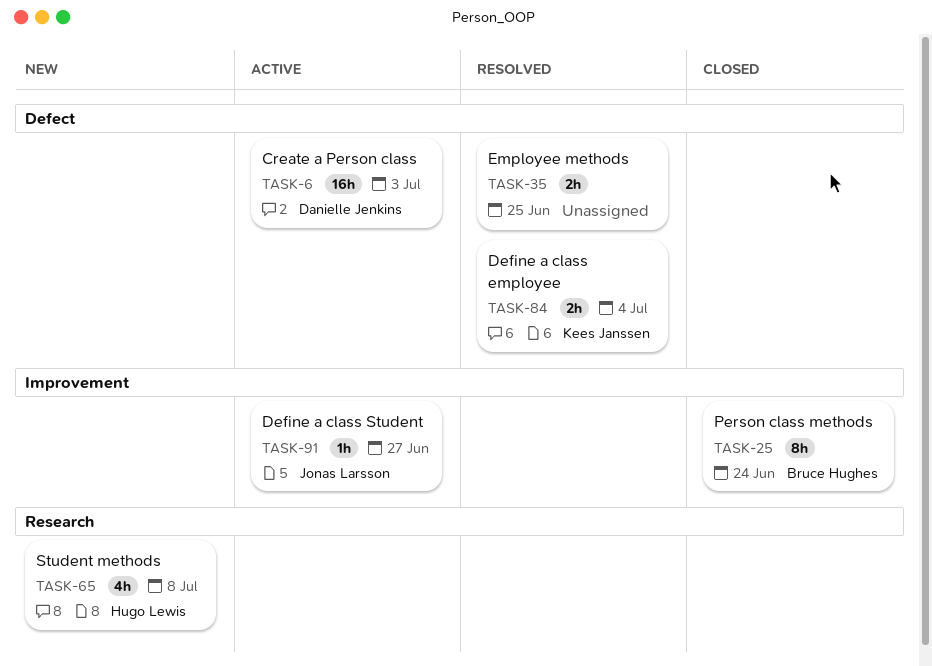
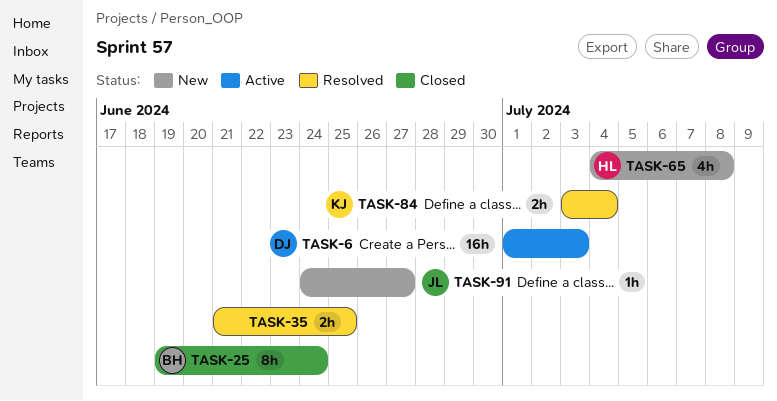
TASK-91, status: Active -> New

